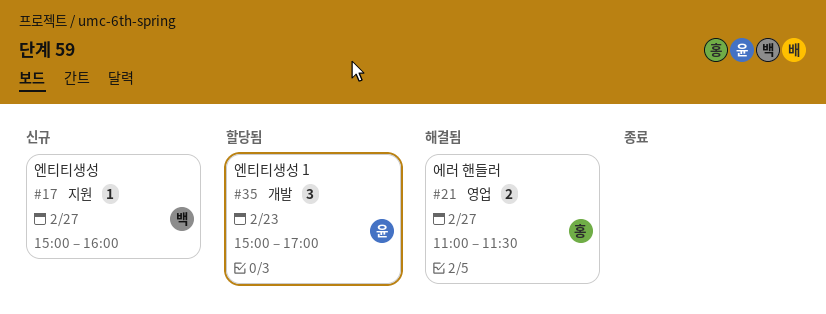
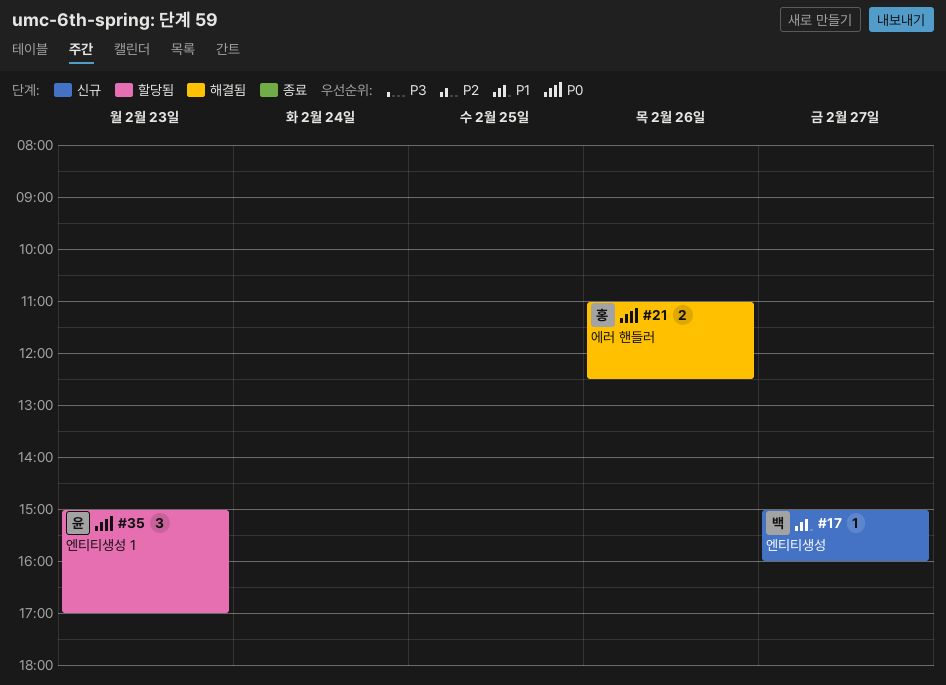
#21, day: Feb 27 -> Feb 26
#21, ends: 11:30 -> 12:30

